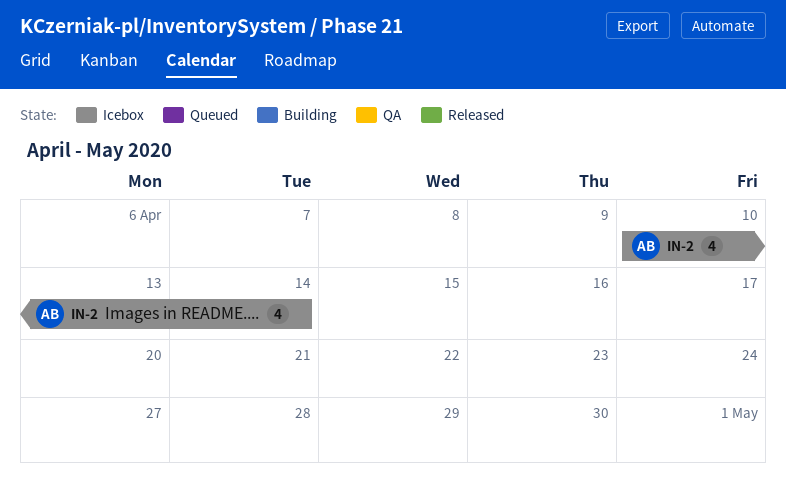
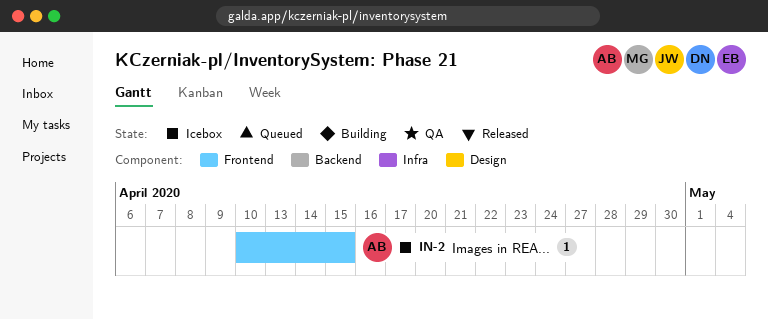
IN-2, estimate: 4 -> 1
IN-2, due: Apr 14 -> Apr 15

